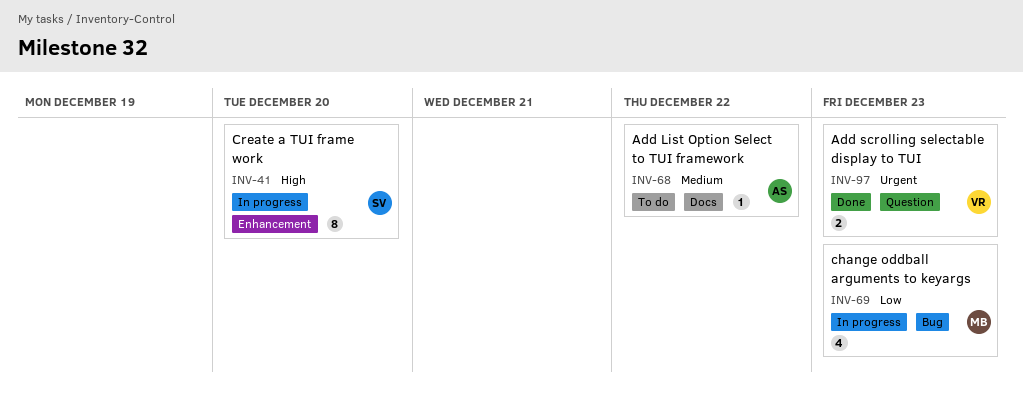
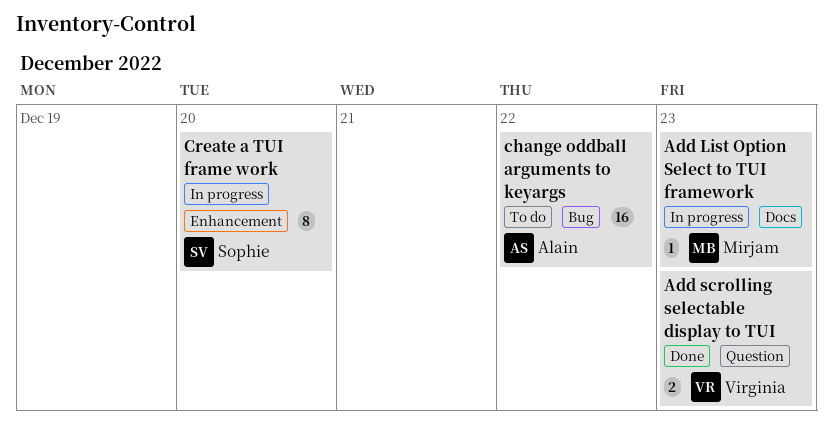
Add List Option Select to TUI framework, status: To do -> In progress
Add List Option Select to TUI framework, owner: Alain -> Mirjam
Add List Option Select to TUI framework, due: Dec 22 -> Dec 23
change oddball arguments to keyargs, status: In progress -> To do
change oddball arguments to keyargs, owner: Mirjam -> Alain
change oddball arguments to keyargs, estimate: 4 -> 16
change oddball arguments to keyargs, due: Dec 23 -> Dec 22

